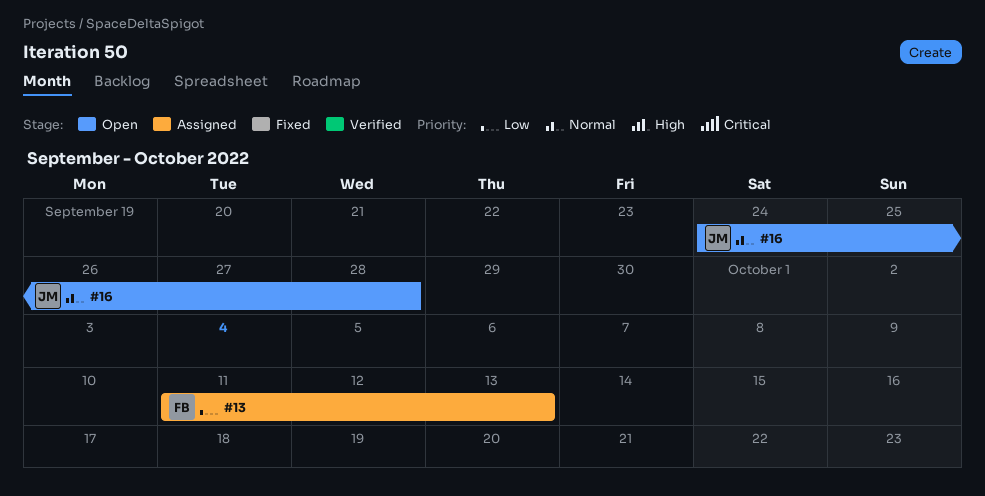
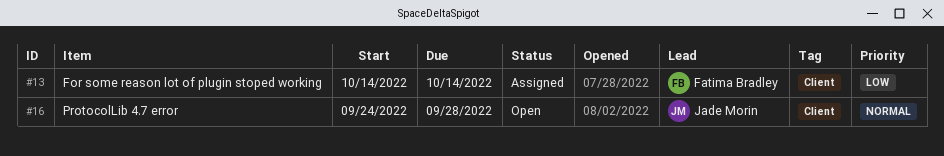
#13, start: Oct 11 -> Oct 14
#13, due: Oct 13 -> Oct 14

